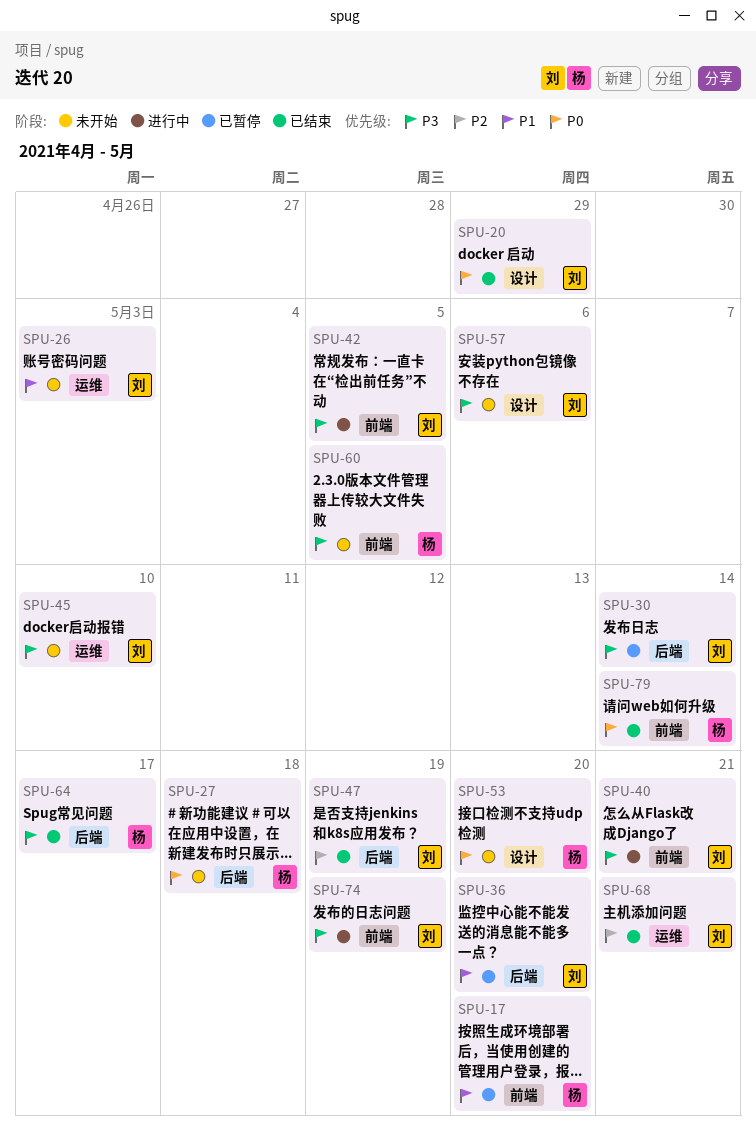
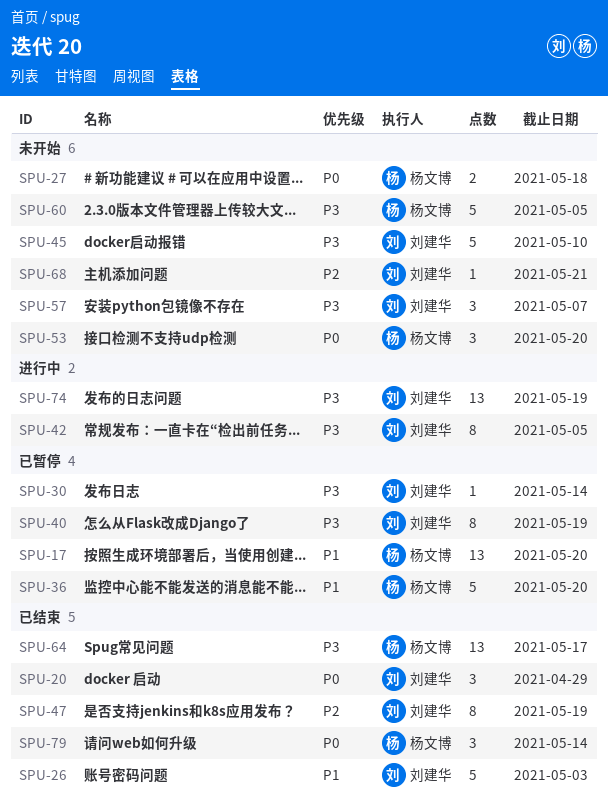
SPU-26, status: 未开始 -> 已结束
SPU-36, owner: 刘建华 -> 杨文博
SPU-40, status: 进行中 -> 已暂停
SPU-40, due: May 21 -> May 19
SPU-57, due: May 6 -> May 7
SPU-68, status: 已结束 -> 未开始

